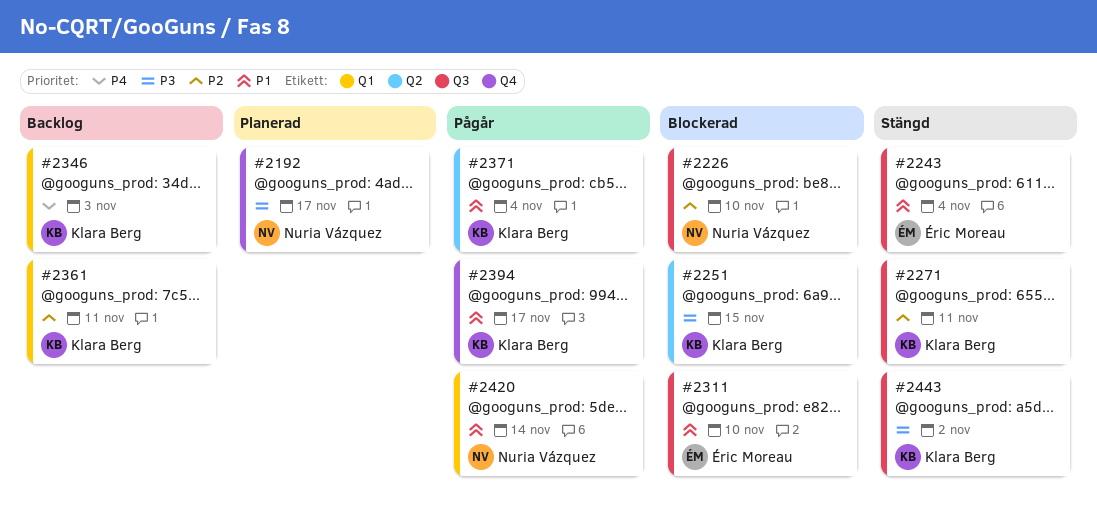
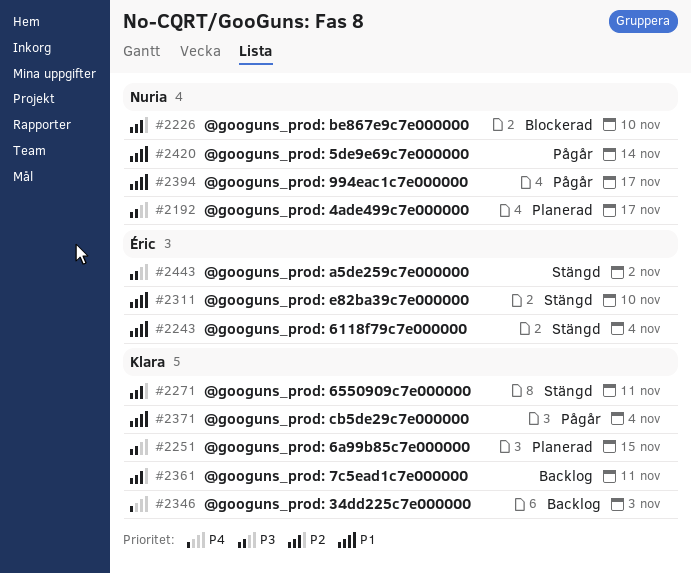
#2251, status: Blockerad -> Planerad
#2311, status: Blockerad -> Stängd
#2394, owner: Klara Berg -> Nuria Vázquez
#2443, owner: Klara Berg -> Éric Moreau

